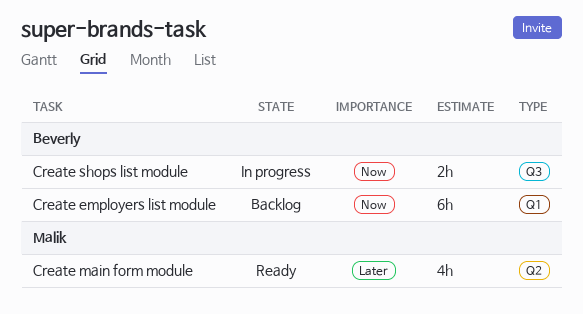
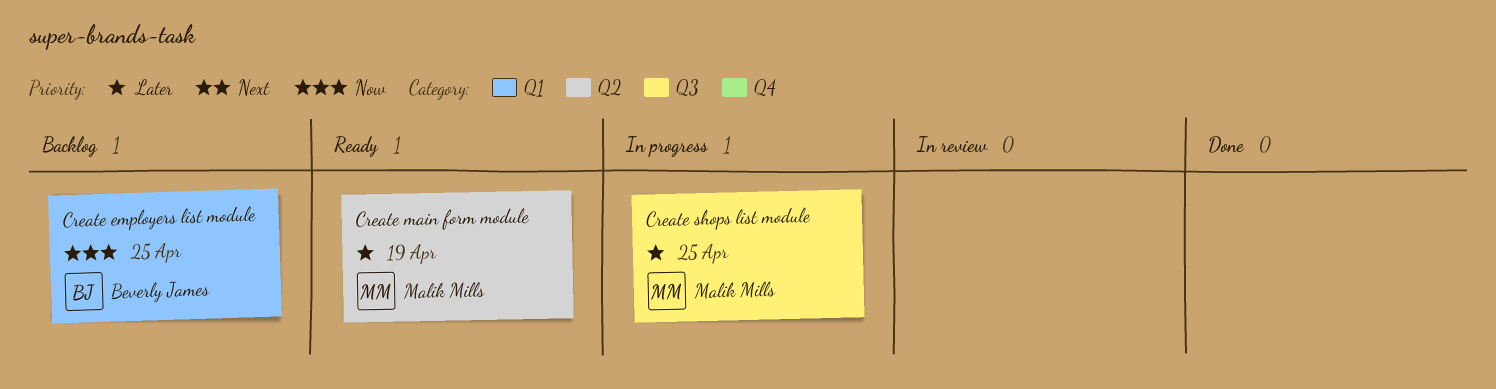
Create shops list module, owner: Beverly James -> Malik Mills
Create shops list module, priority: Now -> Later

